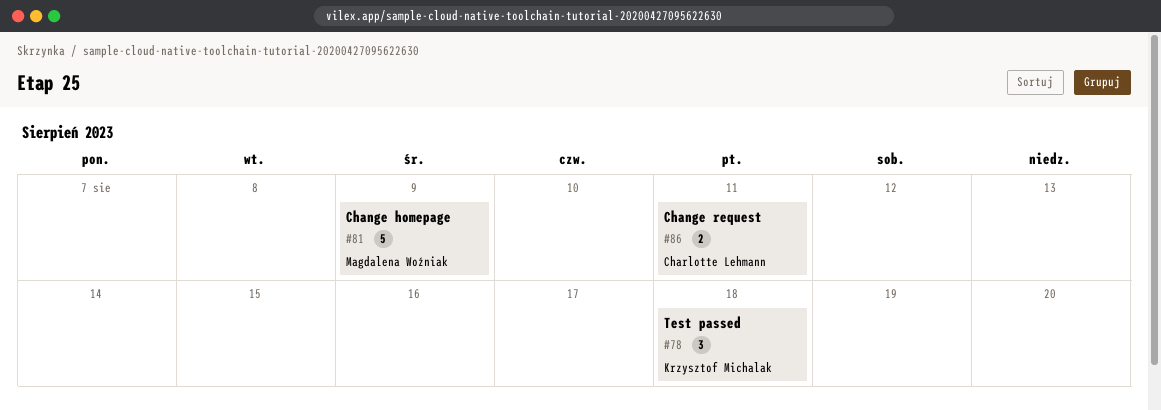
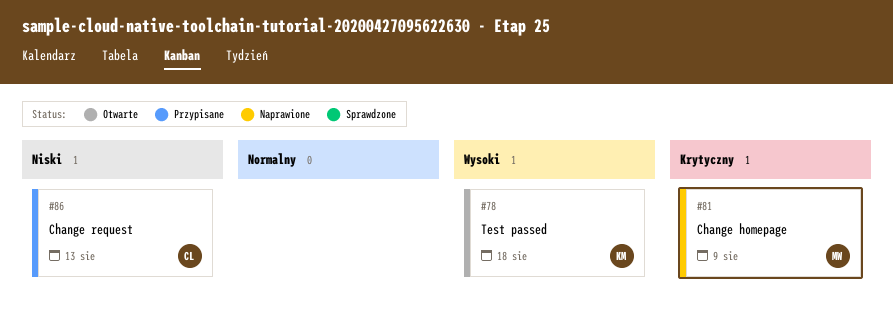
#86, due: Aug 11 -> Aug 13

